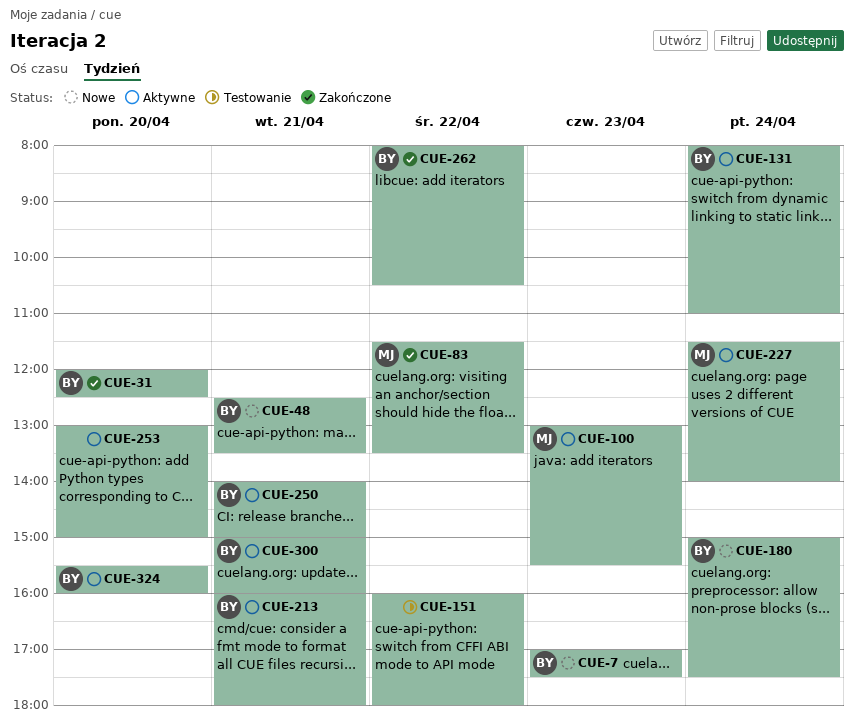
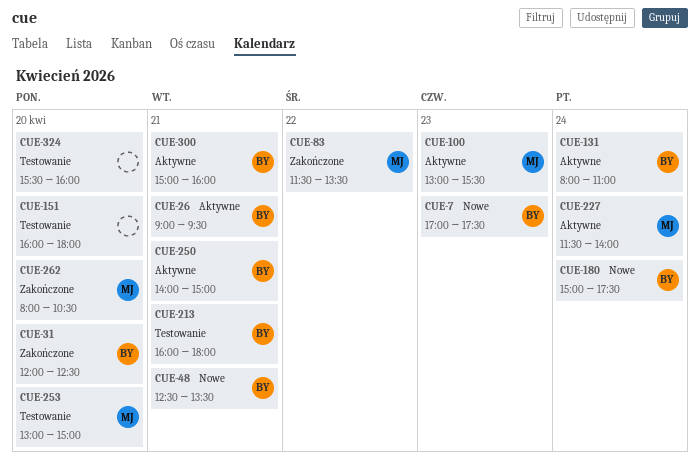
CUE-26: none -> present
CUE-151, day: Apr 22 -> Apr 20
CUE-213, status: Aktywne -> Testowanie
CUE-253, status: Aktywne -> Testowanie
CUE-253, owner: none -> MJ
CUE-262, owner: BY -> MJ
CUE-262, day: Apr 22 -> Apr 20
CUE-324, status: Aktywne -> Testowanie
CUE-324, owner: BY -> none

